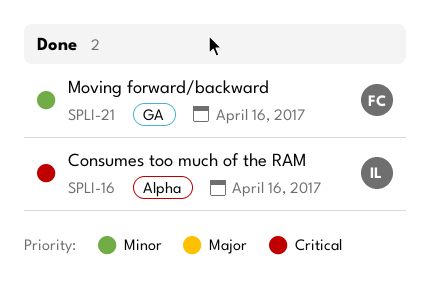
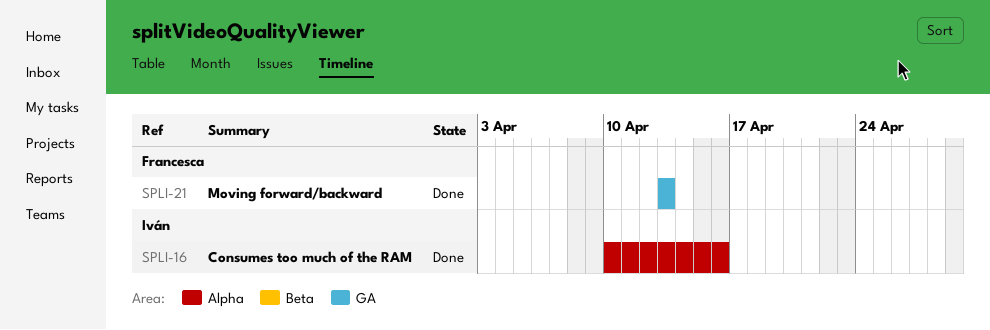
SPLI-21, due: Apr 16 -> Apr 13

